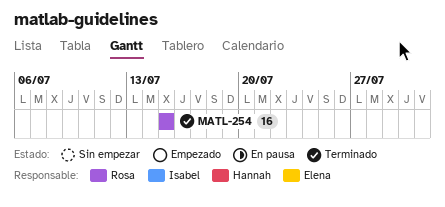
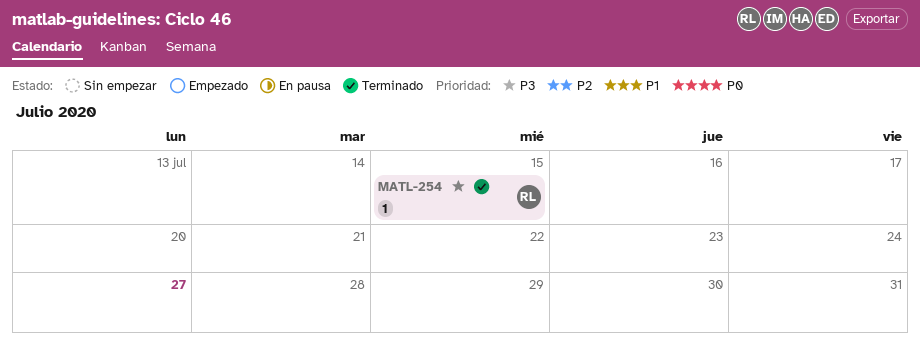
MATL-254, estimate: 16 -> 1

